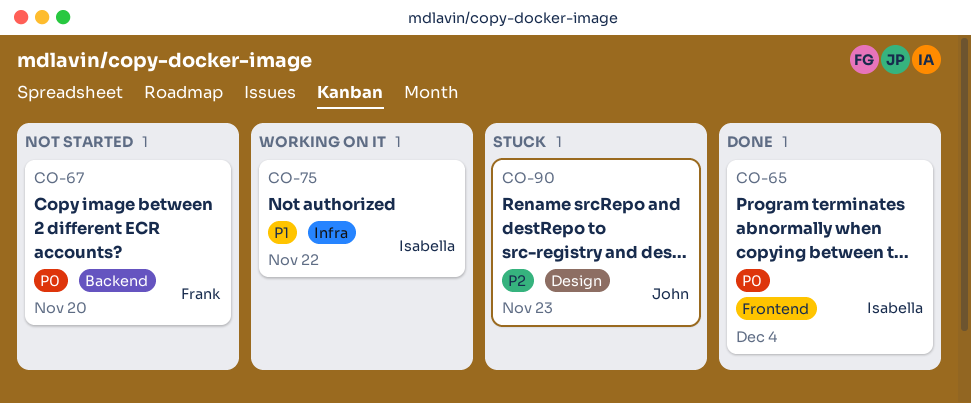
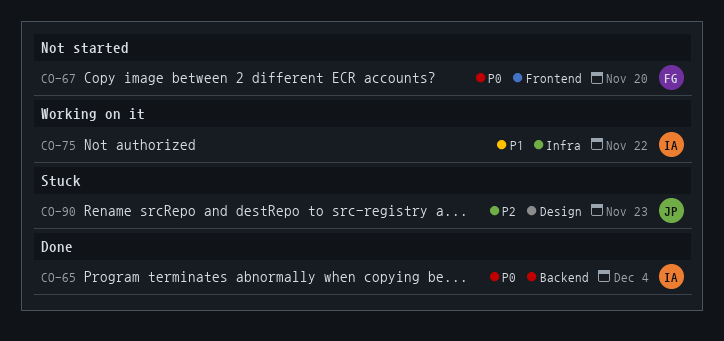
CO-65, label: Frontend -> Backend
CO-67, label: Backend -> Frontend

